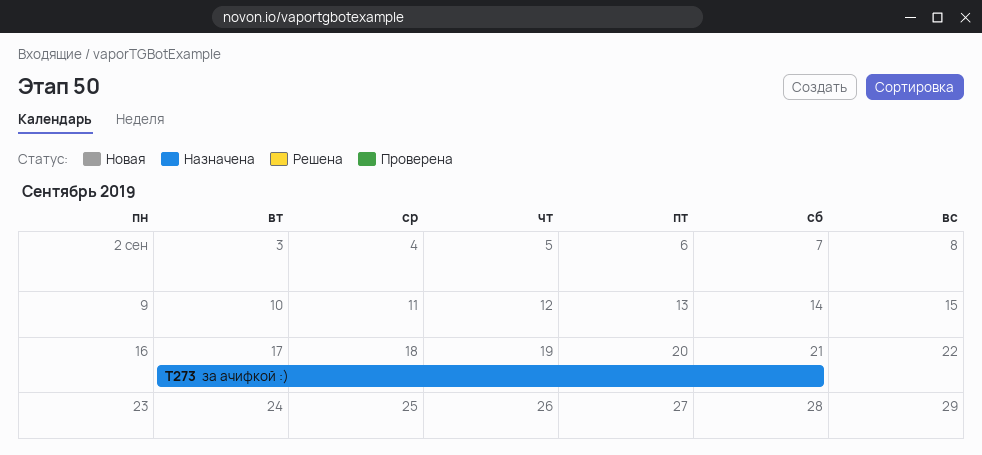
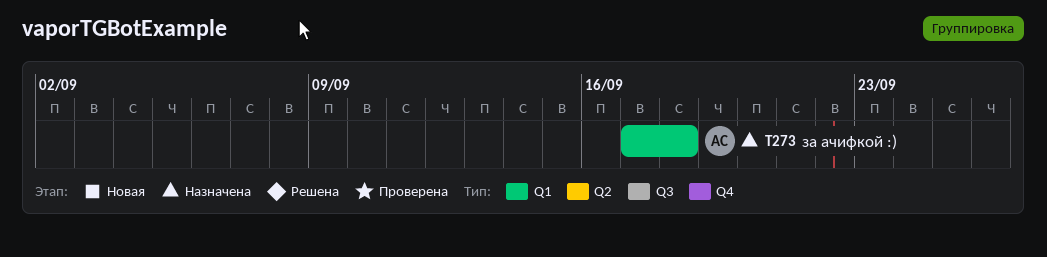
T273, due: Sep 21 -> Sep 18

